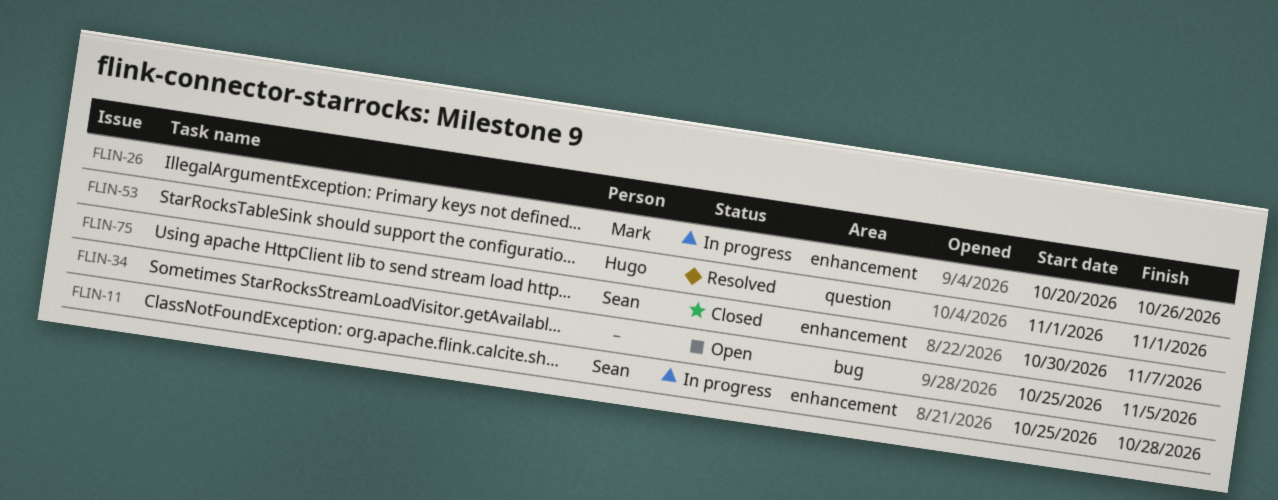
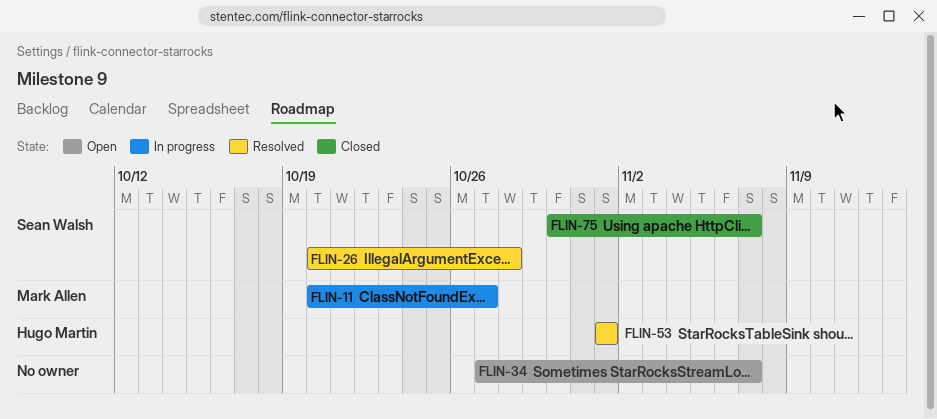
FLIN-11, owner: Sean Walsh -> Mark Allen
FLIN-11, start: Oct 25 -> Oct 20
FLIN-11, due: Oct 28 -> Oct 27
FLIN-26, status: In progress -> Resolved
FLIN-26, owner: Mark Allen -> Sean Walsh
FLIN-26, due: Oct 26 -> Oct 28
FLIN-34, start: Oct 25 -> Oct 27
FLIN-34, due: Nov 5 -> Nov 7

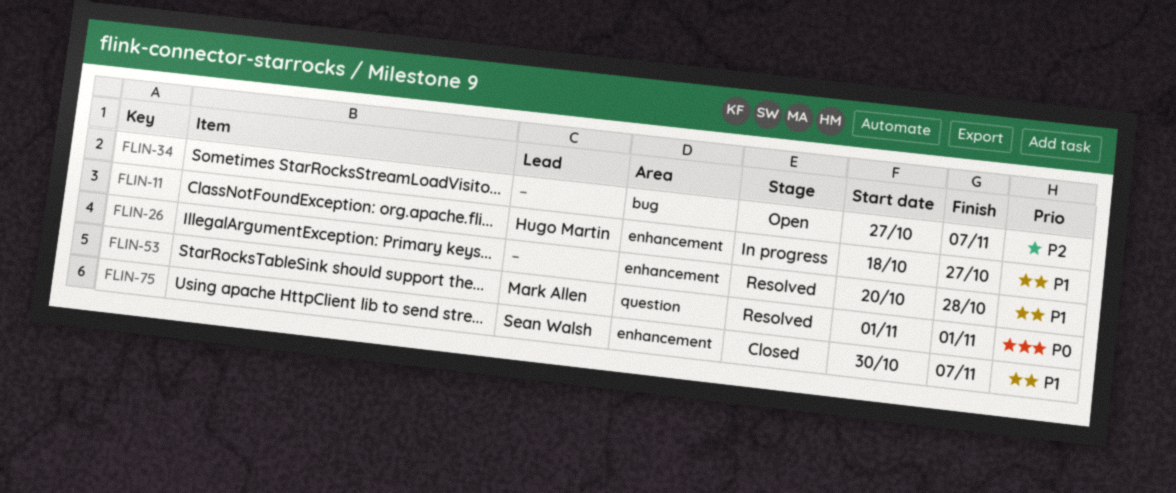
FLIN-11, owner: Mark Allen -> Hugo Martin
FLIN-11, start: Oct 20 -> Oct 18
FLIN-26, owner: Sean Walsh -> none
FLIN-53, owner: Hugo Martin -> Mark Allen

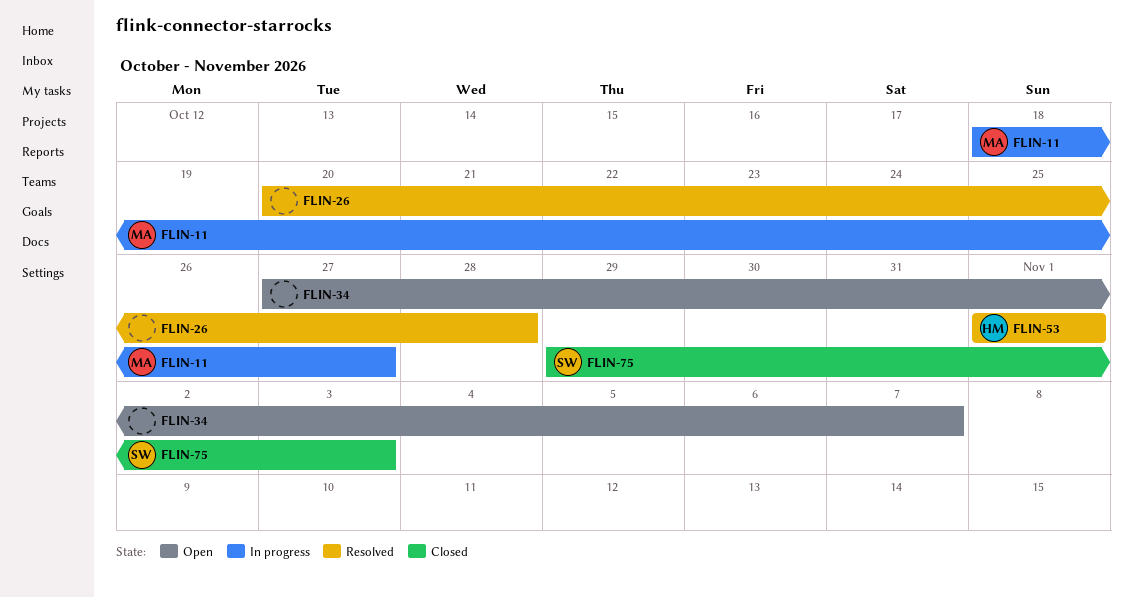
FLIN-11, owner: Hugo Martin -> Mark Allen
FLIN-53, owner: Mark Allen -> Hugo Martin
FLIN-75, start: Oct 30 -> Oct 29
FLIN-75, due: Nov 7 -> Nov 3

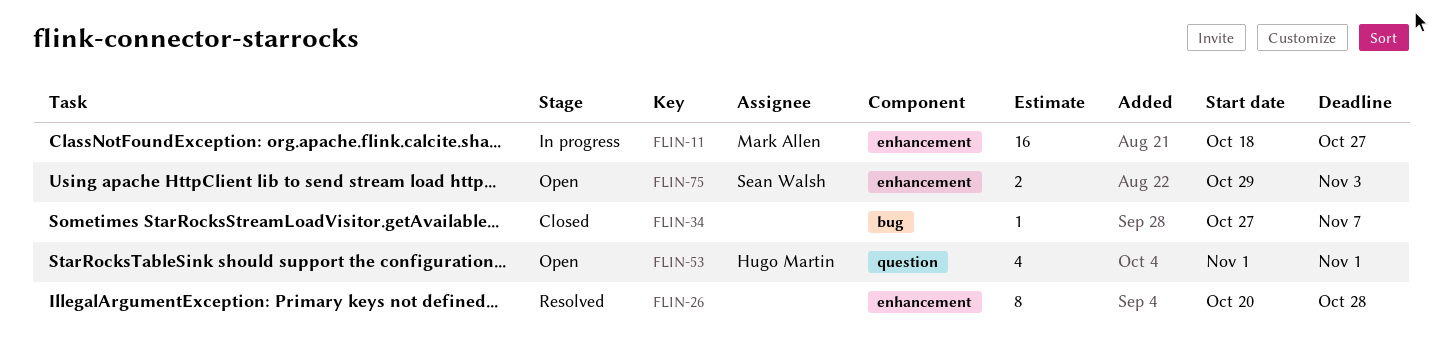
FLIN-34, status: Open -> Closed
FLIN-53, status: Resolved -> Open
FLIN-75, status: Closed -> Open

